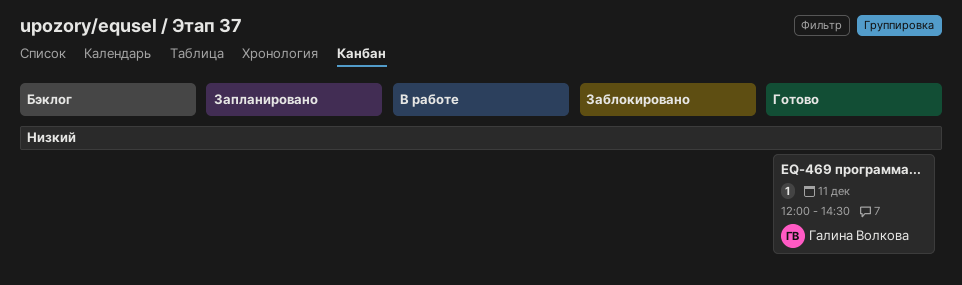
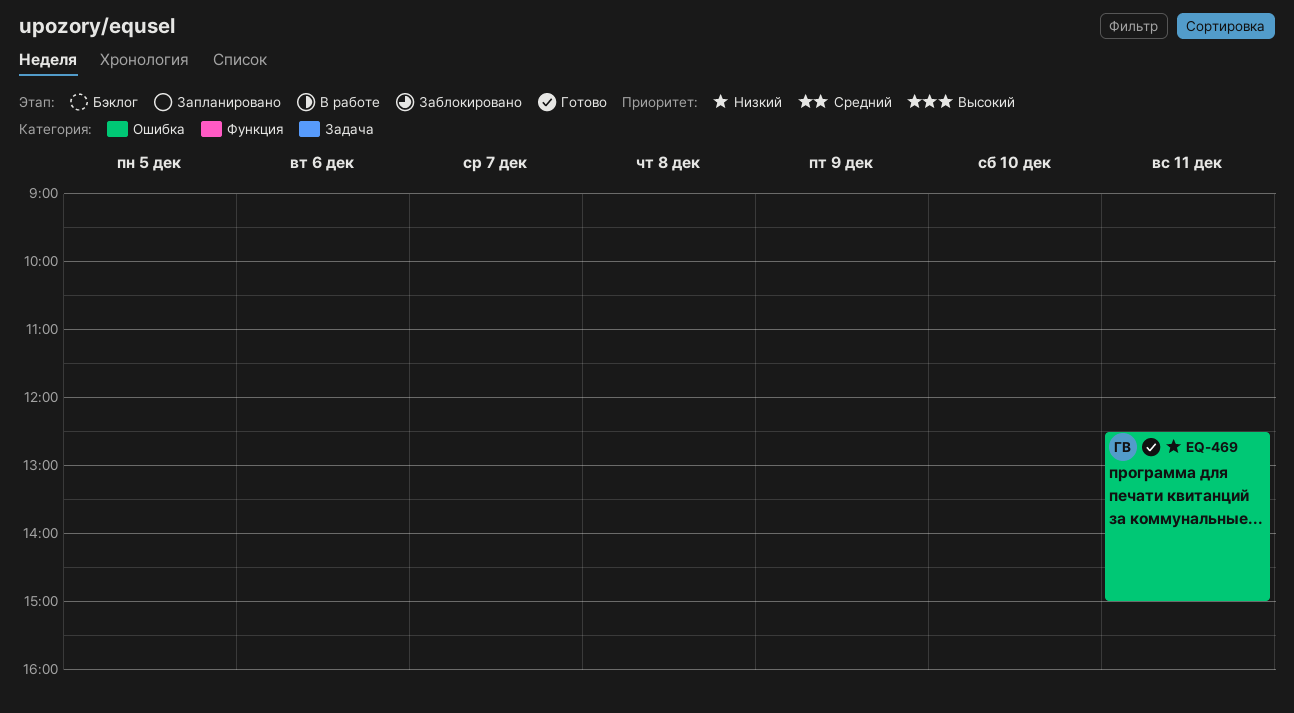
EQ-469, begins: 12:00 -> 12:30
EQ-469, ends: 14:30 -> 15:00

